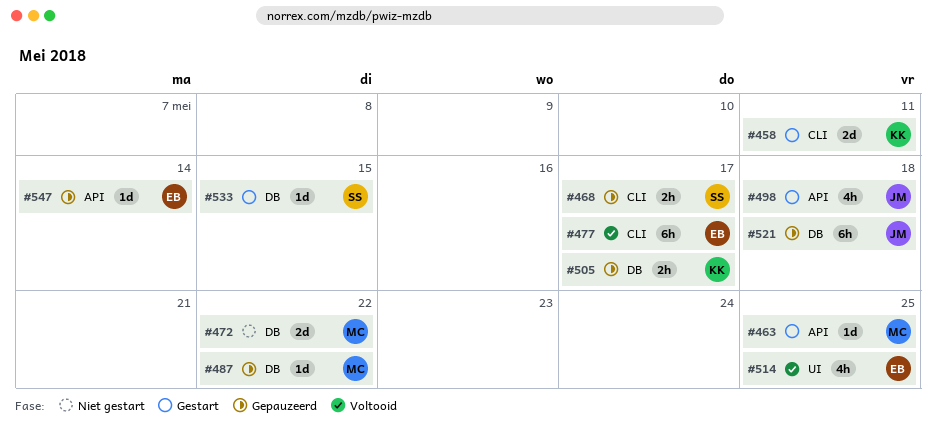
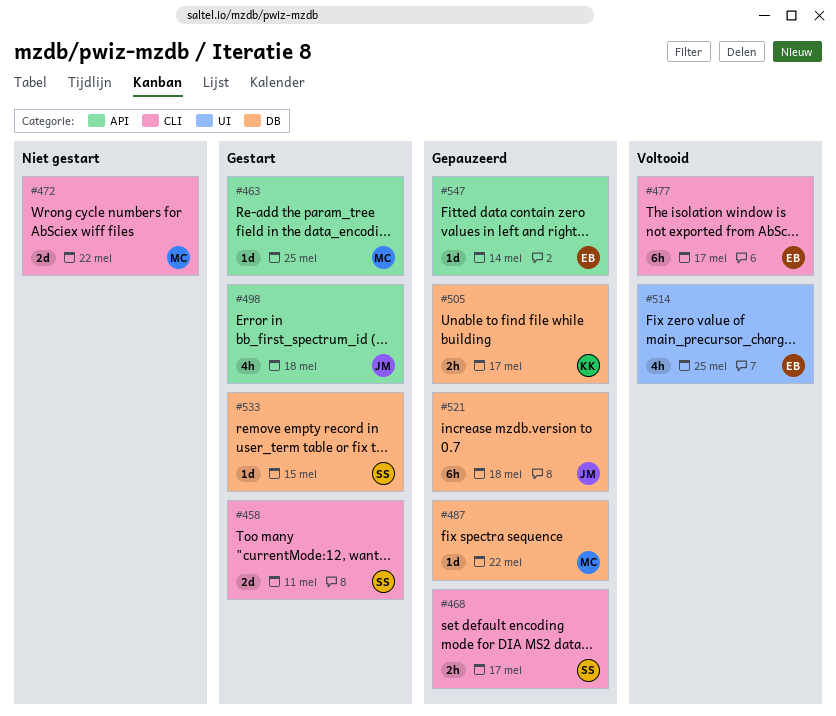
#458, owner: KK -> SS
#472, label: DB -> CLI

